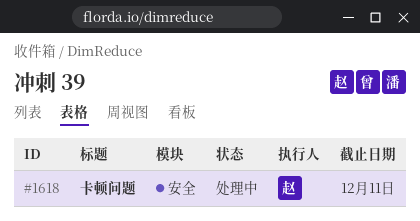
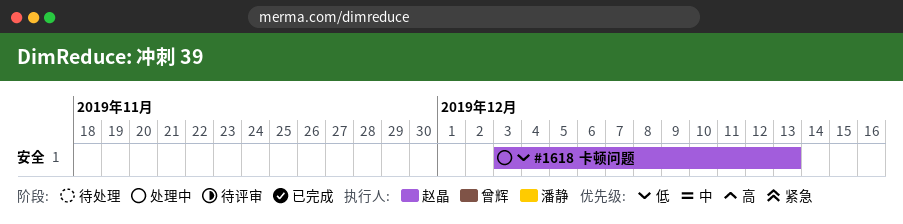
#1618, due: Dec 11 -> Dec 13

